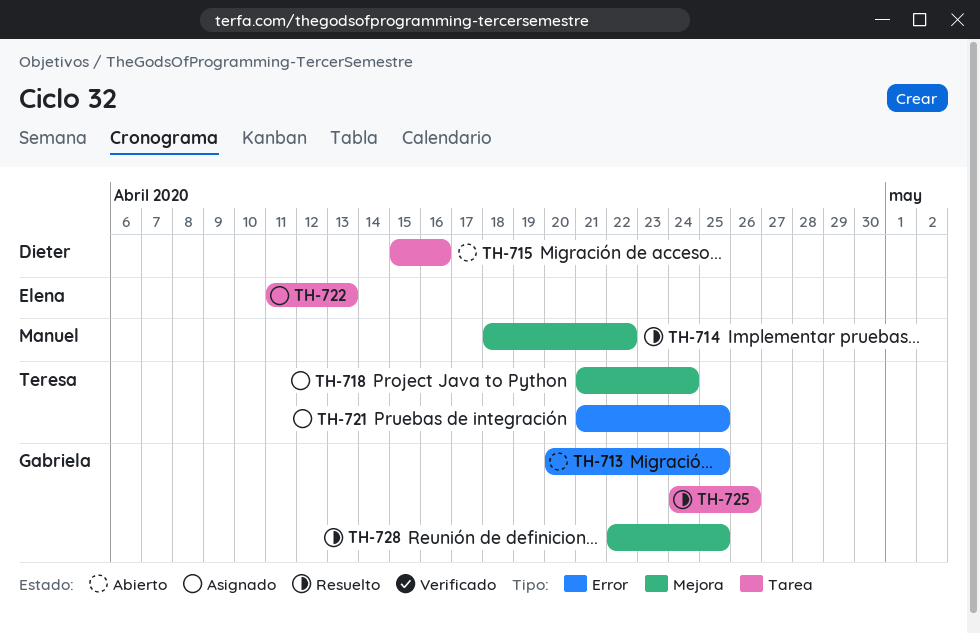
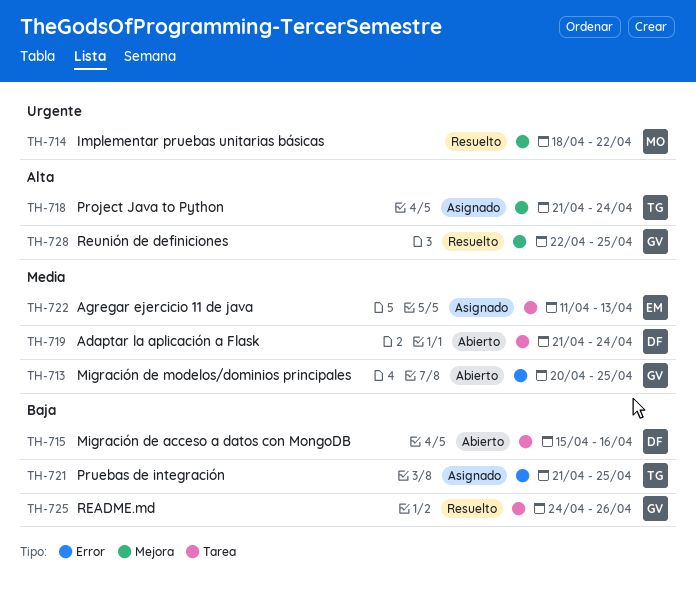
TH-719: none -> present

